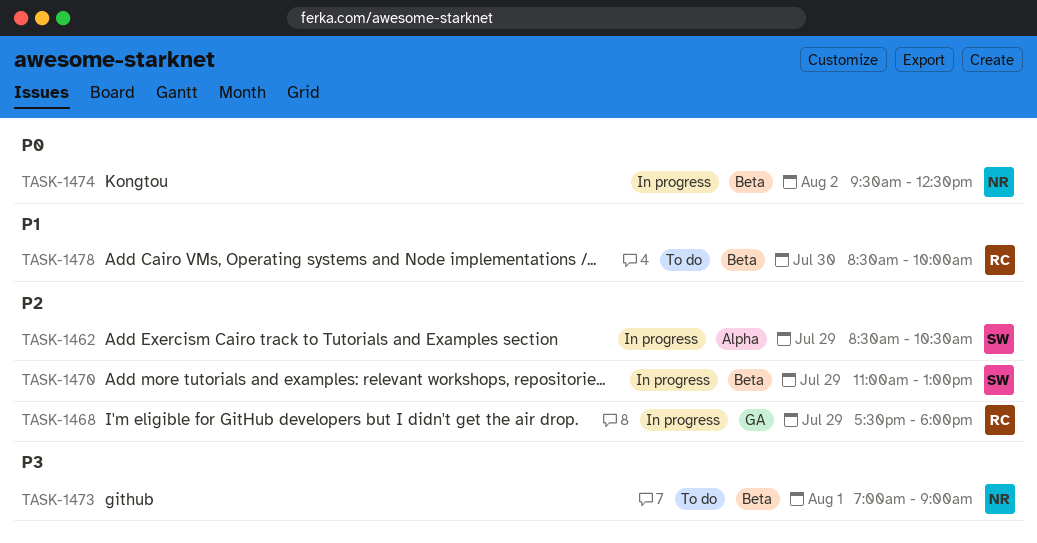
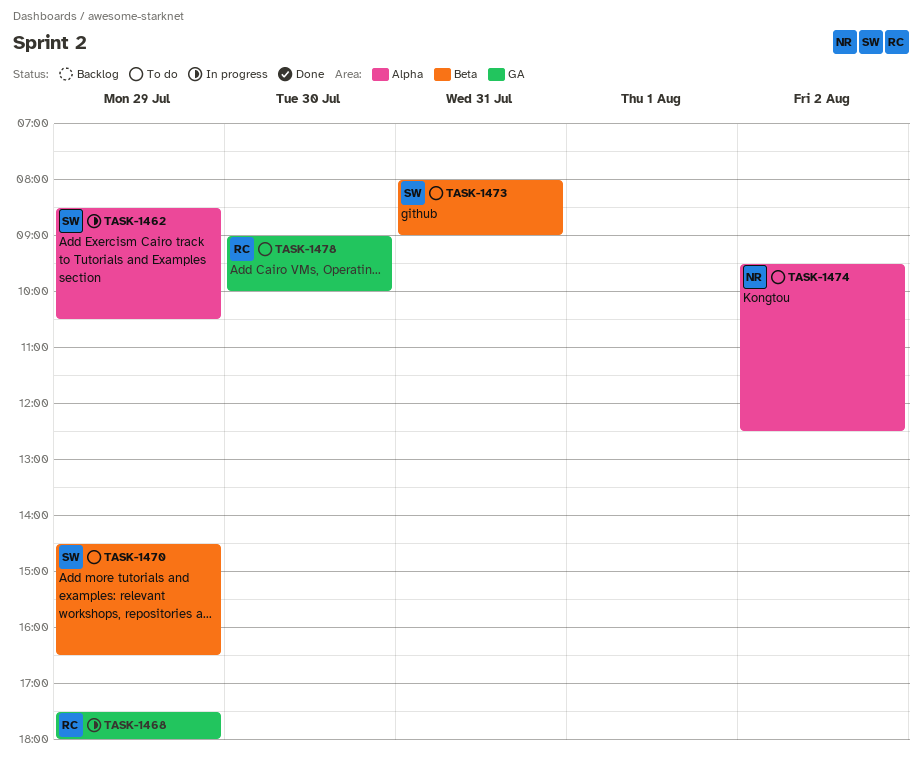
TASK-1470, status: In progress -> To do
TASK-1470, begins: 11:00 -> 14:30
TASK-1470, ends: 13:00 -> 16:30
TASK-1473, owner: NR -> SW
TASK-1473, day: Aug 1 -> Jul 31
TASK-1473, begins: 07:00 -> 08:00
TASK-1474, status: In progress -> To do
TASK-1474, label: Beta -> Alpha
TASK-1478, label: Beta -> GA
TASK-1478, begins: 08:30 -> 09:00

